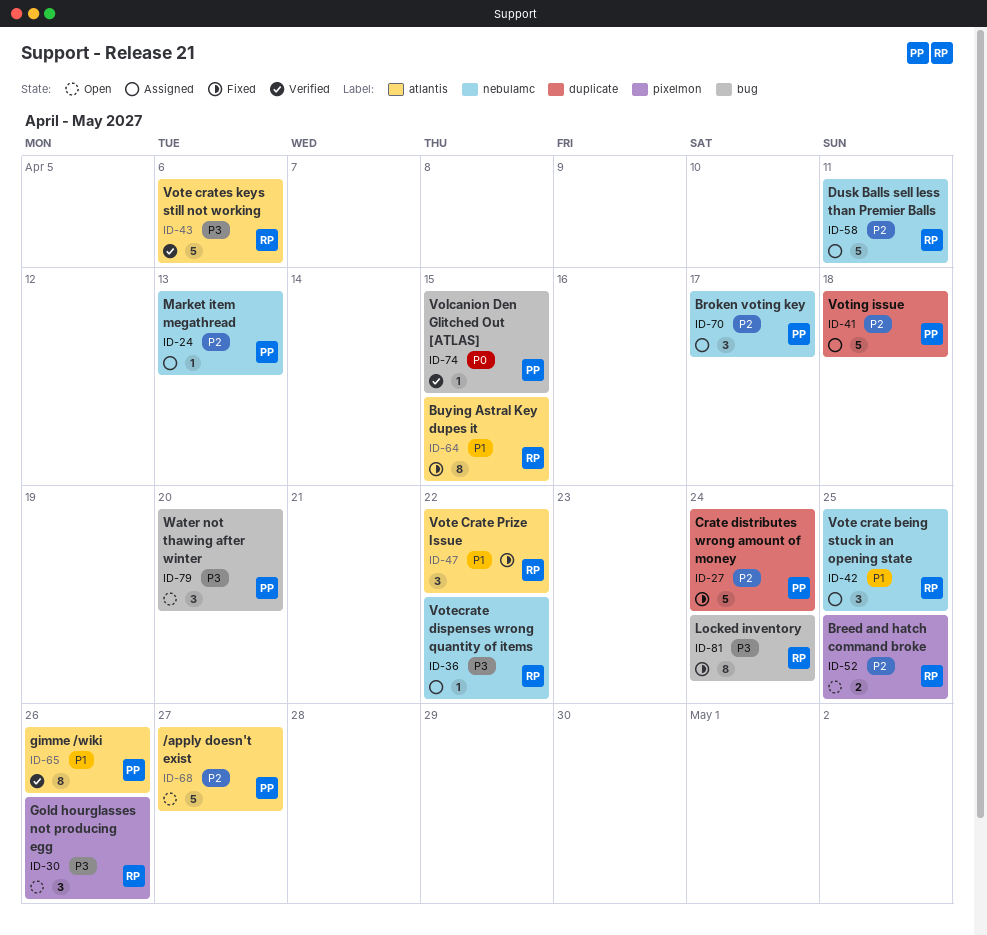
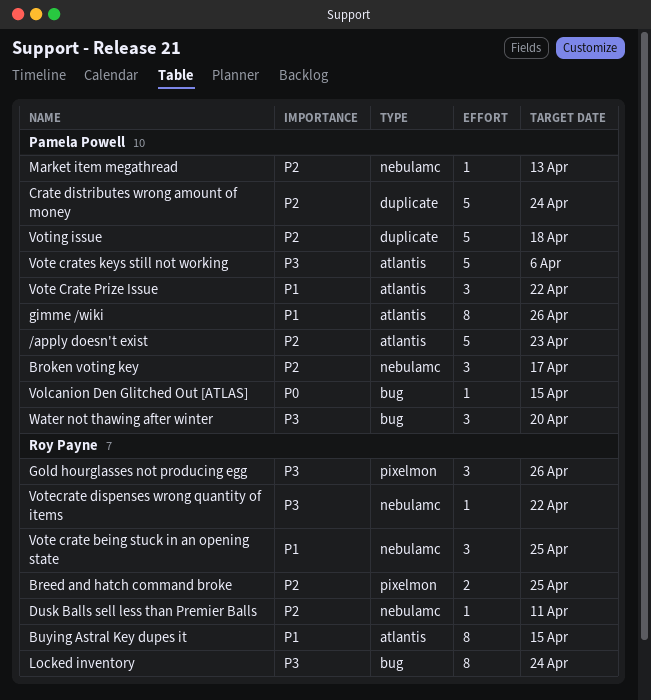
/apply doesn't exist, due: Apr 27 -> Apr 23
Dusk Balls sell less than Premier Balls, estimate: 5 -> 1
Vote Crate Prize Issue, owner: Roy Payne -> Pamela Powell
Vote crates keys still not working, owner: Roy Payne -> Pamela Powell

